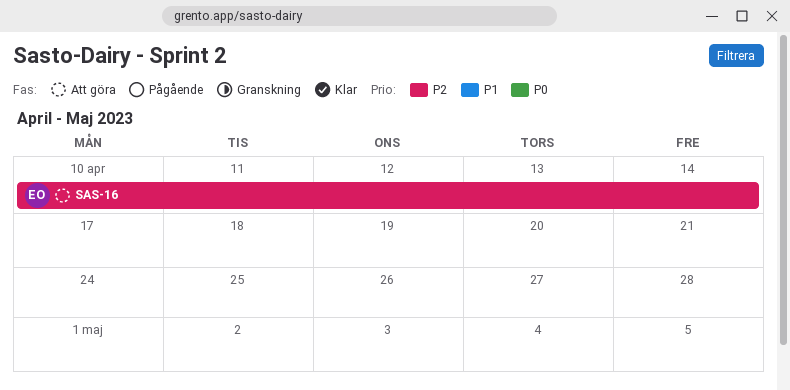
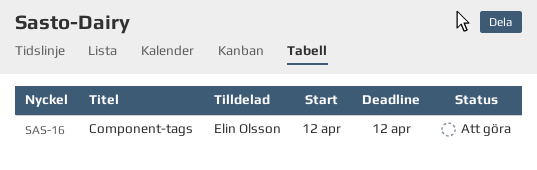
SAS-16, start: Apr 10 -> Apr 12
SAS-16, due: Apr 14 -> Apr 12

